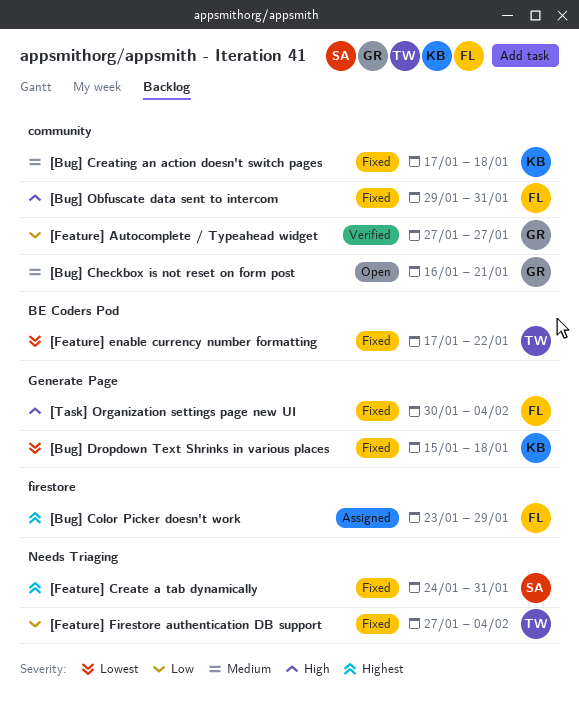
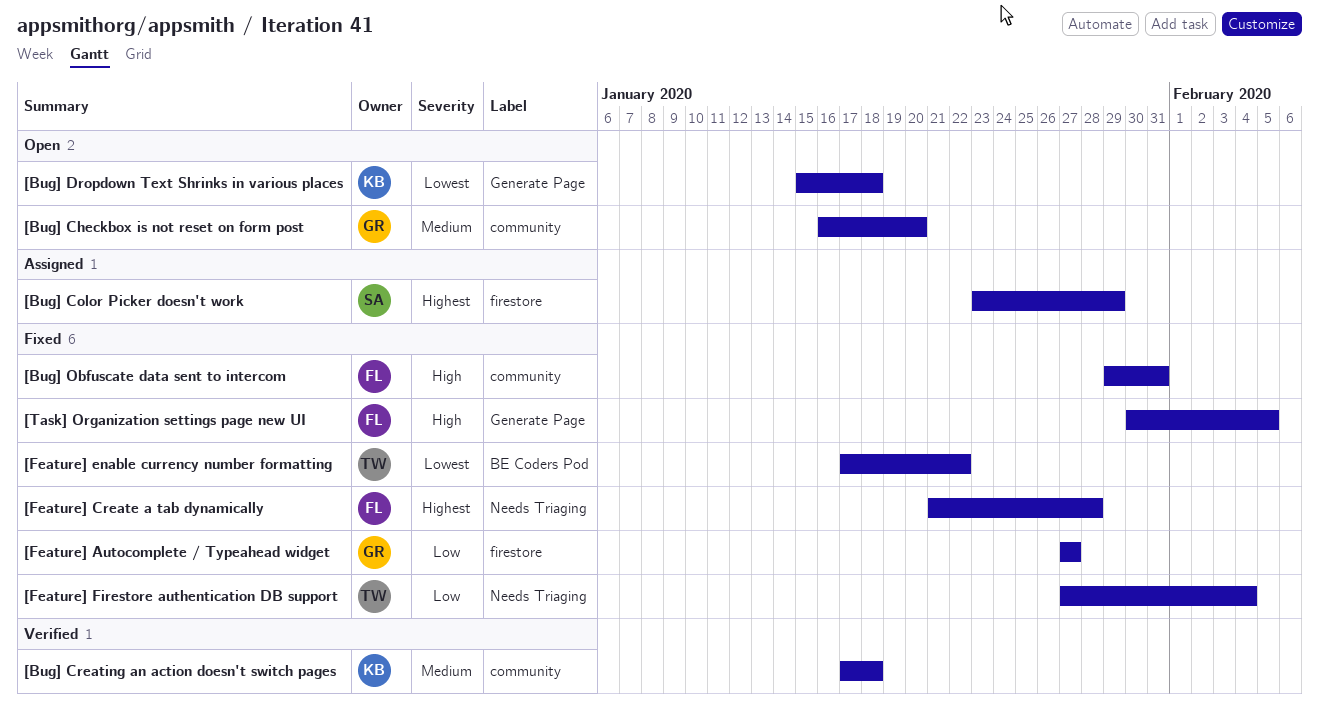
[Bug] Checkbox is not reset on form post, due: Jan 21 -> Jan 20
[Bug] Color Picker doesn't work, owner: FL -> SA
[Bug] Creating an action doesn't switch pages, status: Fixed -> Verified
[Bug] Dropdown Text Shrinks in various places, status: Fixed -> Open
[Feature] Autocomplete / Typeahead widget, status: Verified -> Fixed
[Feature] Autocomplete / Typeahead widget, label: community -> firestore
[Feature] Create a tab dynamically, owner: SA -> FL
[Feature] Create a tab dynamically, start: Jan 24 -> Jan 21
[Feature] Create a tab dynamically, due: Jan 31 -> Jan 28
[Task] Organization settings page new UI, due: Feb 4 -> Feb 5

